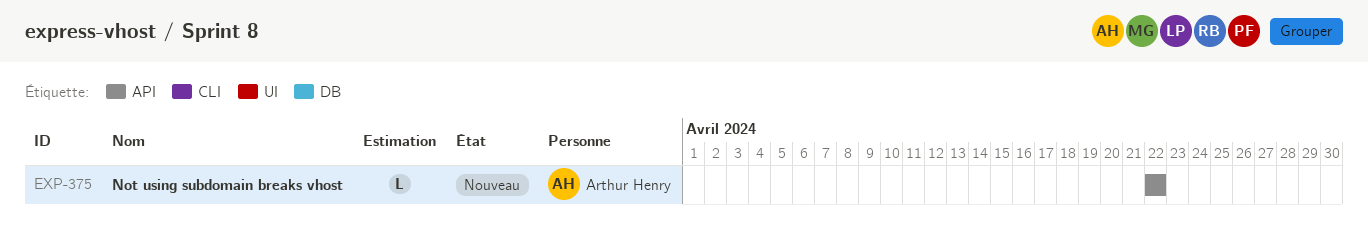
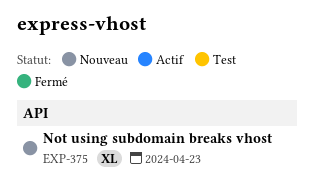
EXP-375, estimate: L -> XL
EXP-375, due: Apr 22 -> Apr 23

